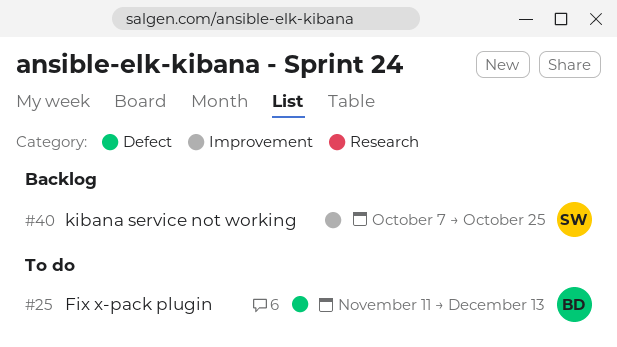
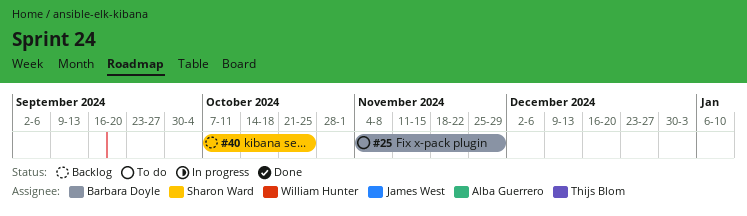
#25, start: Nov 11 -> Nov 4
#25, due: Dec 13 -> Nov 29

